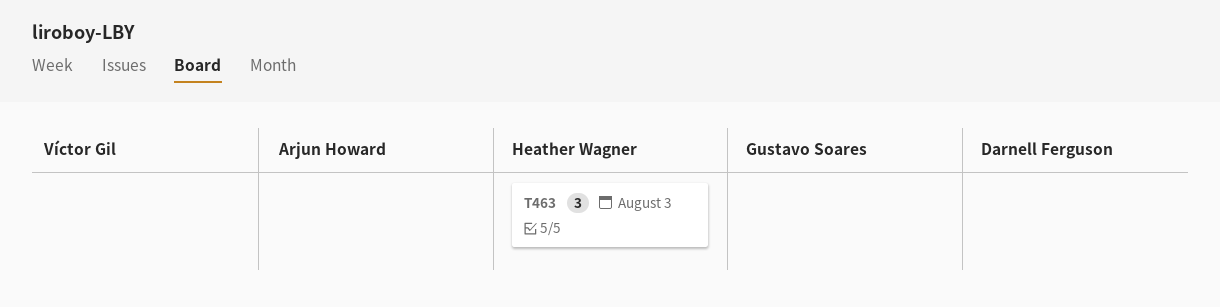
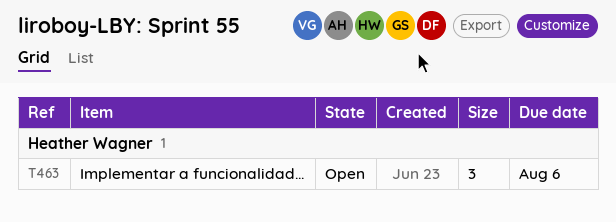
T463, due: Aug 3 -> Aug 6

